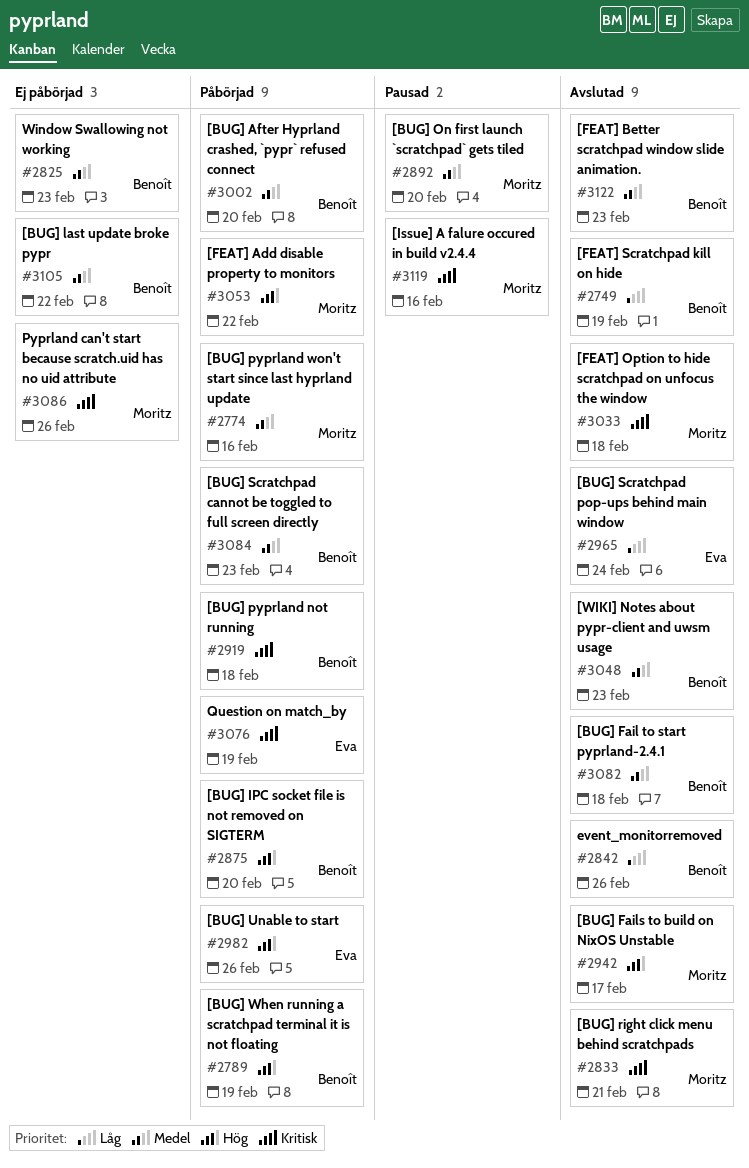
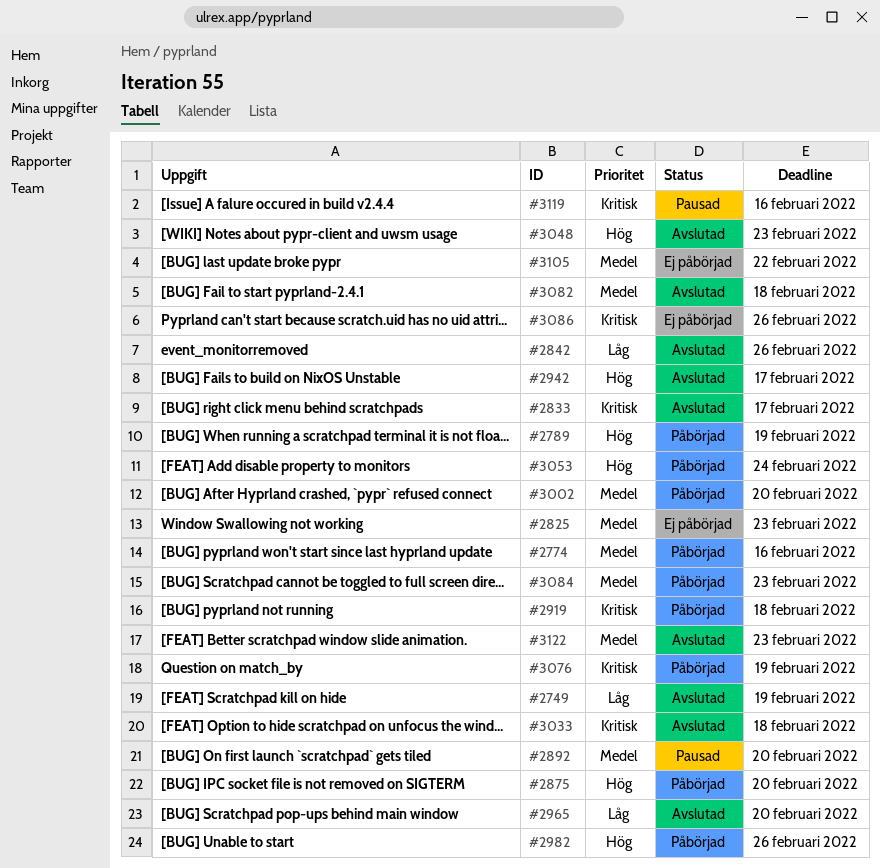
#2833, due: Feb 21 -> Feb 17
#2965, due: Feb 24 -> Feb 20
#3048, priority: Medel -> Hög
#3053, due: Feb 22 -> Feb 24

